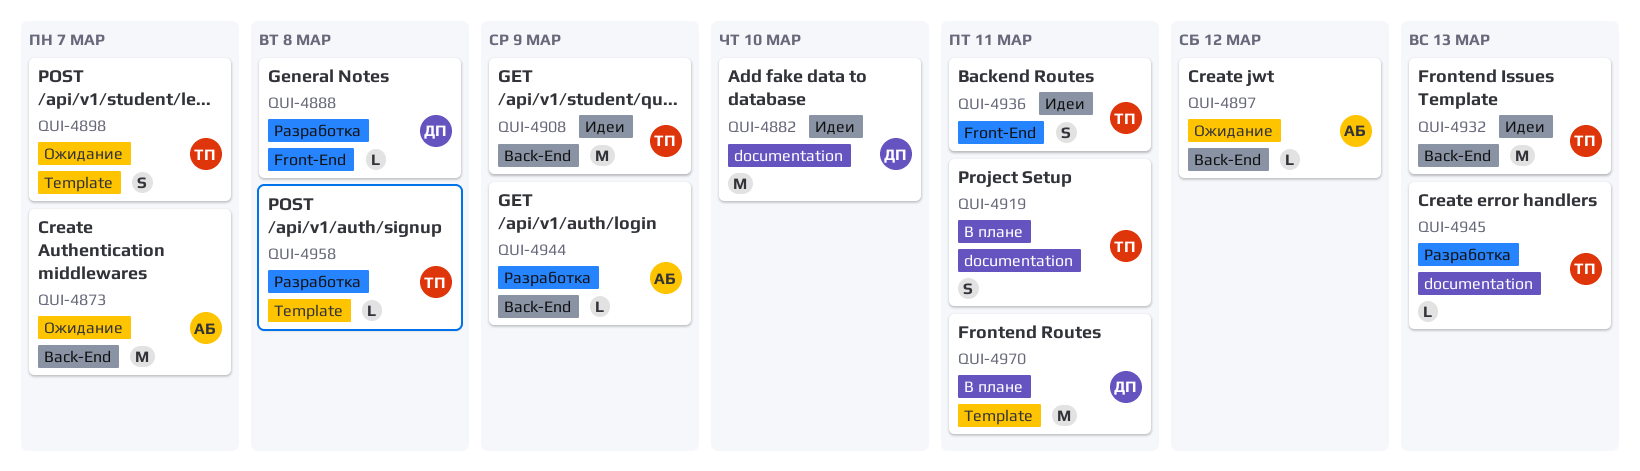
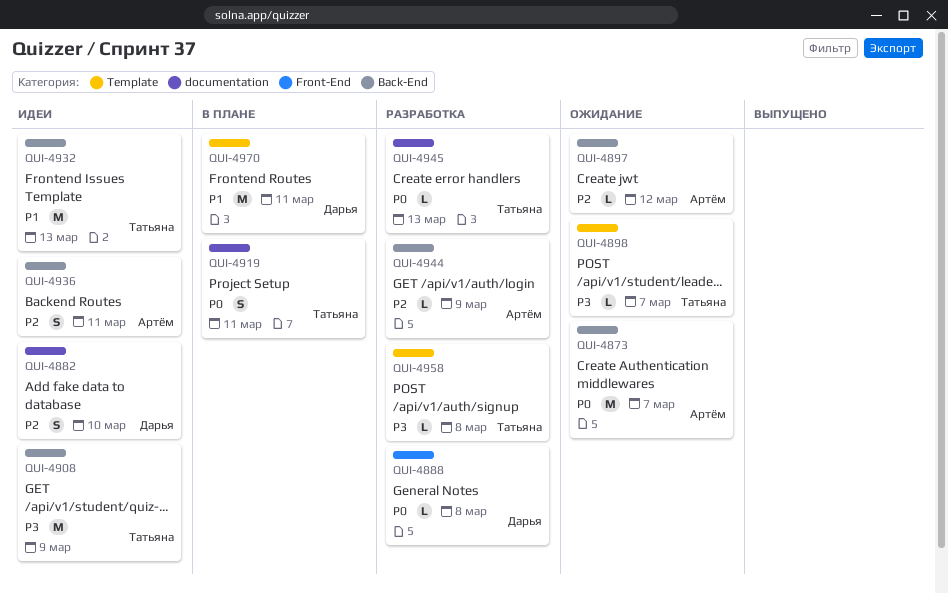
QUI-4882, estimate: M -> S
QUI-4898, estimate: S -> L
QUI-4936, owner: Татьяна -> Артём
QUI-4936, label: Front-End -> Back-End

